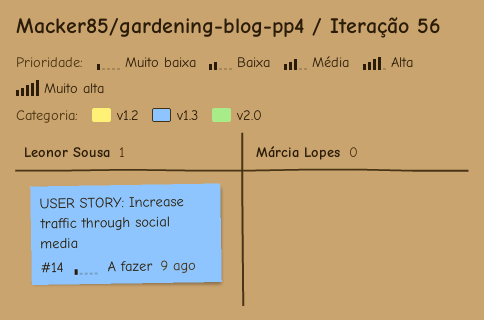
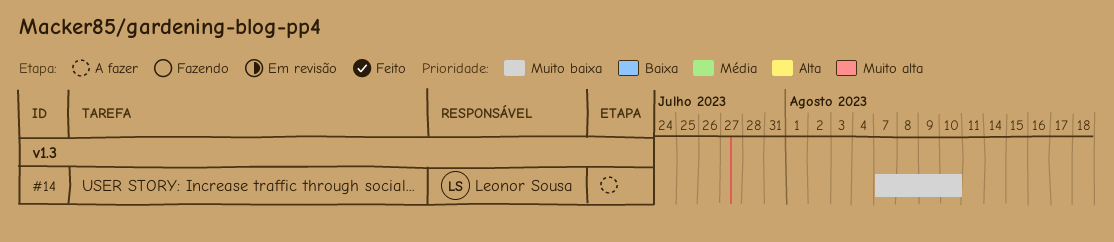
#14, due: Aug 9 -> Aug 10

